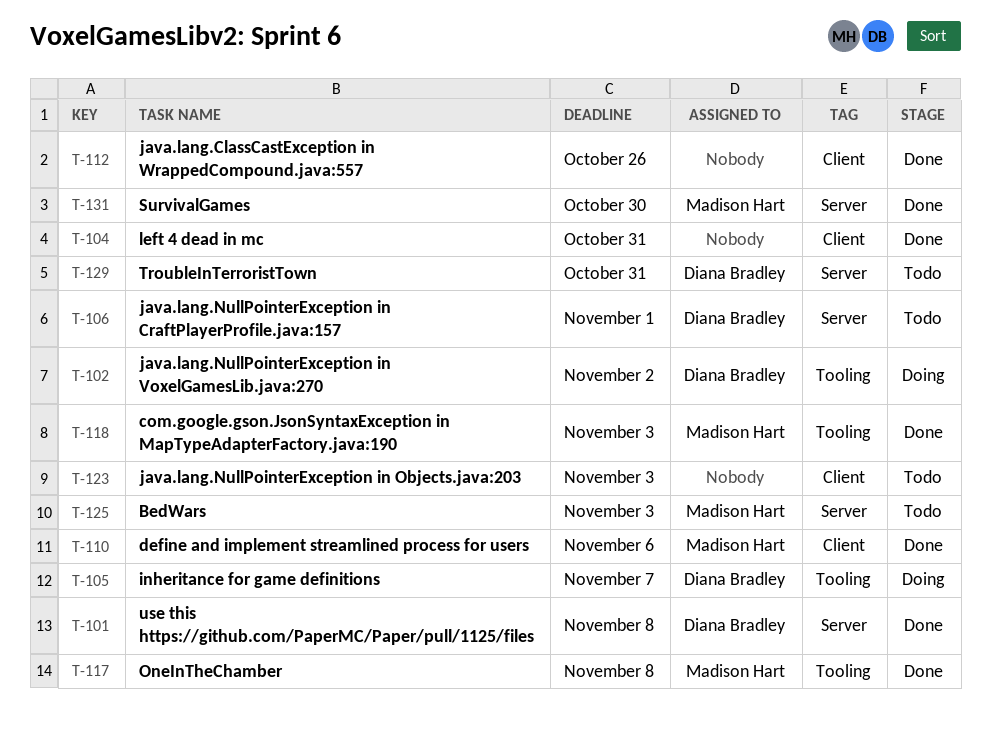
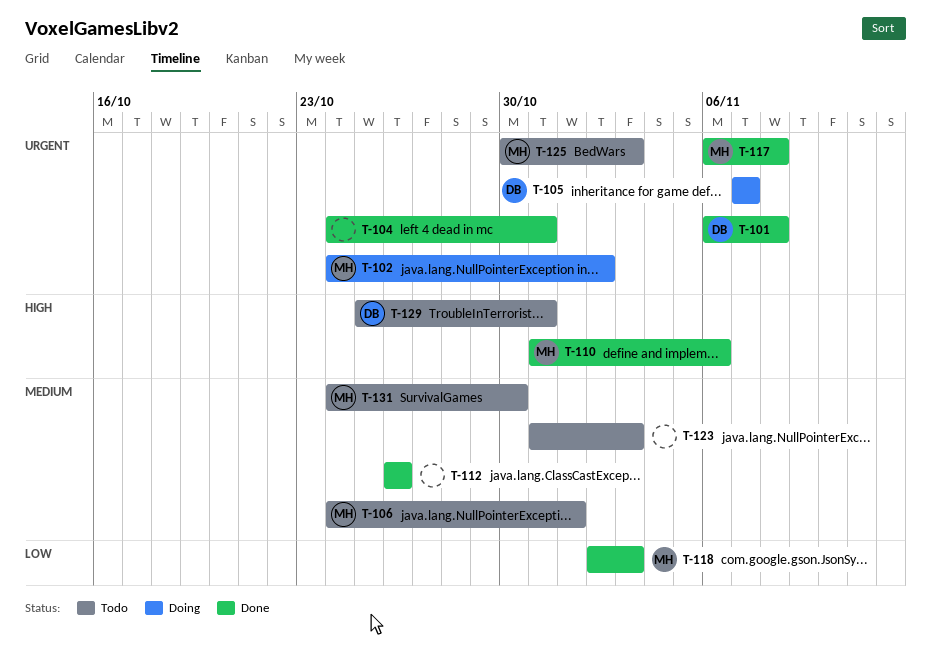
T-102, owner: Diana Bradley -> Madison Hart
T-106, owner: Diana Bradley -> Madison Hart
T-131, status: Done -> Todo

